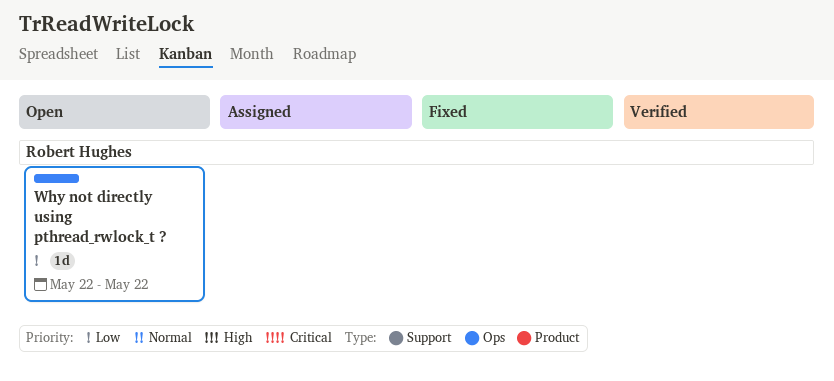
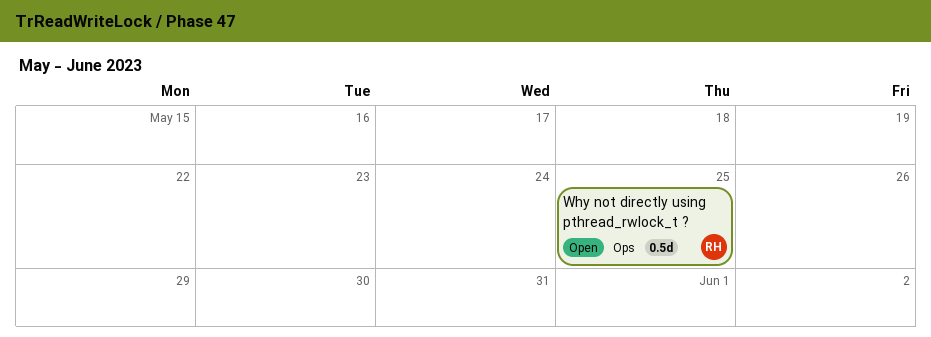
Why not directly using pthread_rwlock_t ?, estimate: 1d -> 0.5d
Why not directly using pthread_rwlock_t ?, due: May 22 -> May 25

